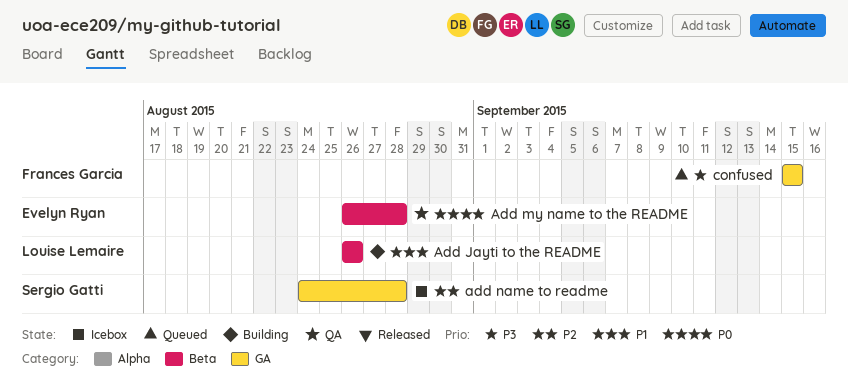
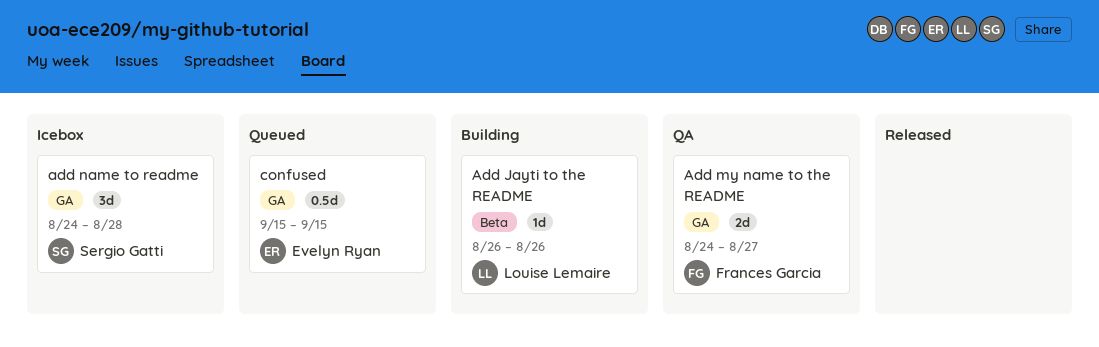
Add my name to the README, owner: Evelyn Ryan -> Frances Garcia
Add my name to the README, label: Beta -> GA
Add my name to the README, start: Aug 26 -> Aug 24
Add my name to the README, due: Aug 28 -> Aug 27
confused, owner: Frances Garcia -> Evelyn Ryan

